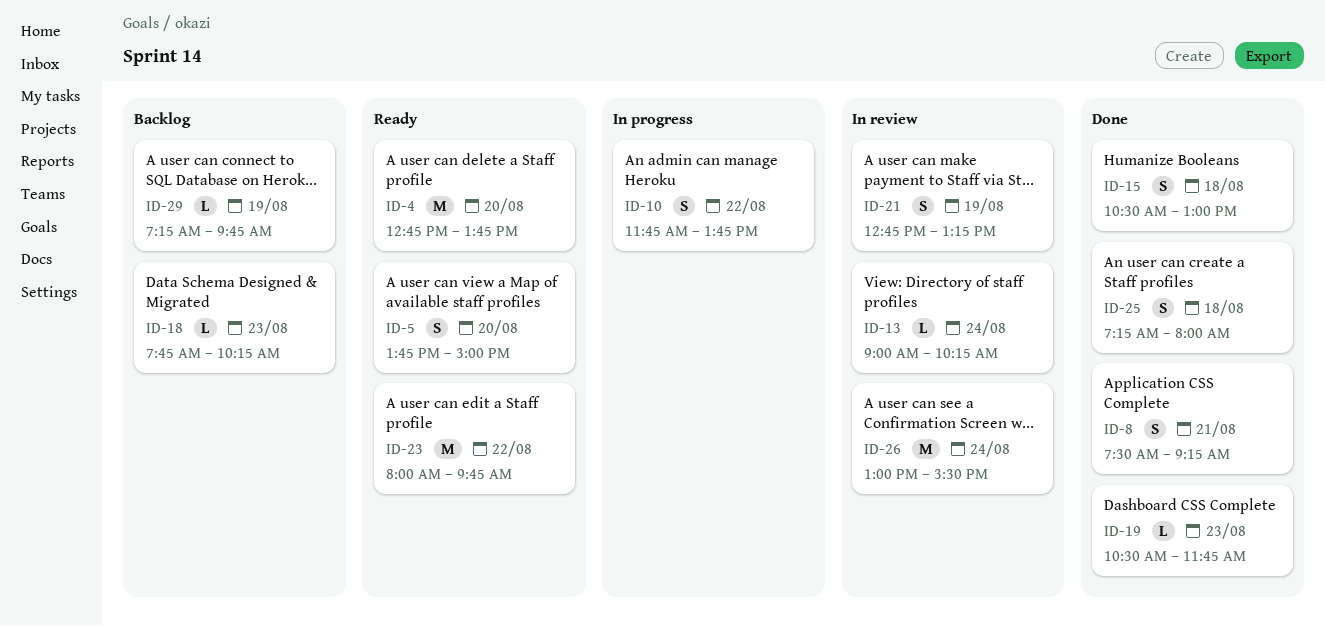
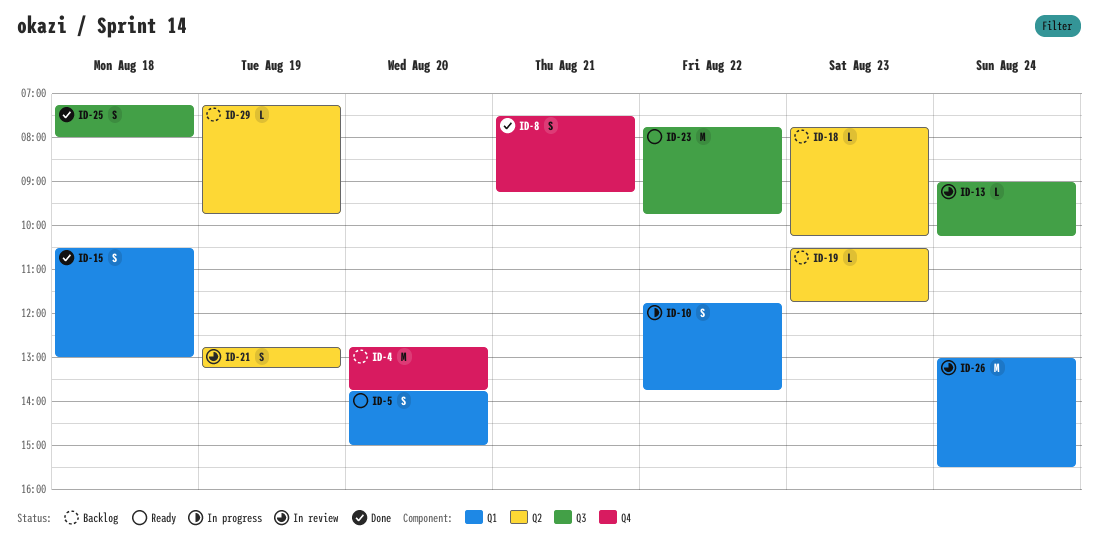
ID-4, status: Ready -> Backlog
ID-19, status: Done -> Backlog
ID-23, begins: 08:00 -> 07:45

